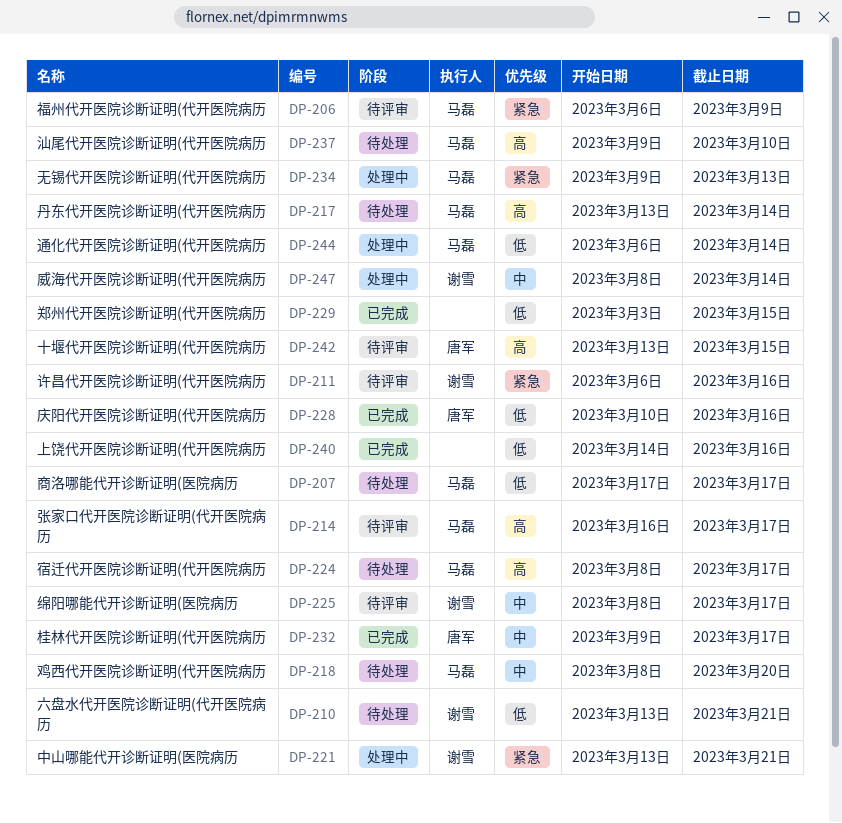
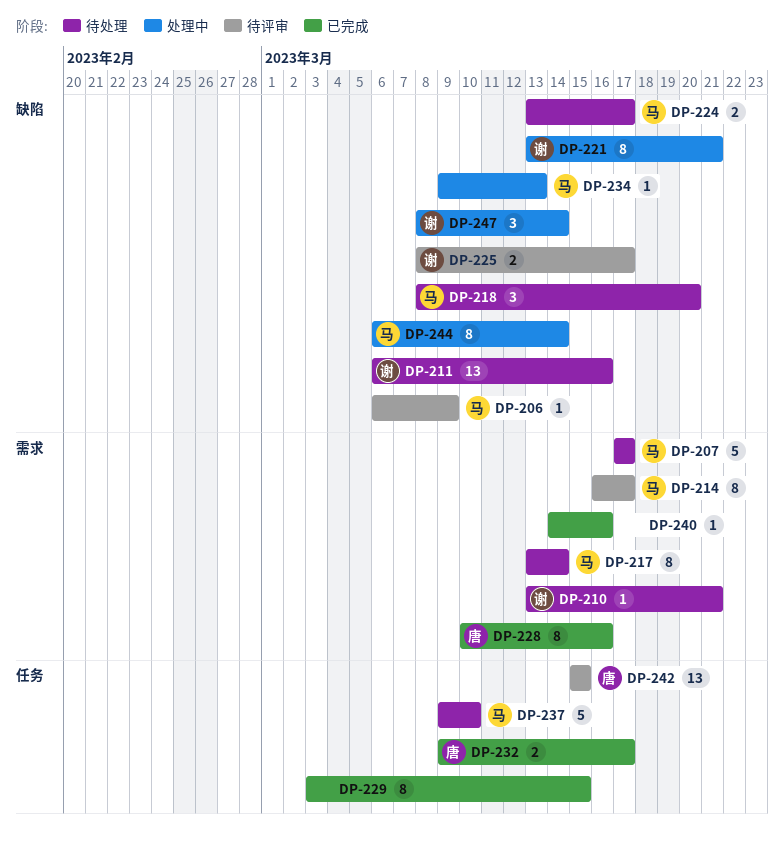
DP-211, status: 待评审 -> 待处理
DP-224, start: Mar 8 -> Mar 13
DP-242, start: Mar 13 -> Mar 15

